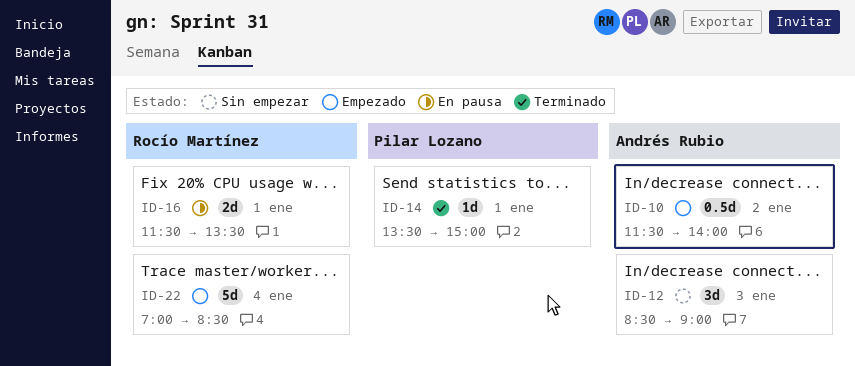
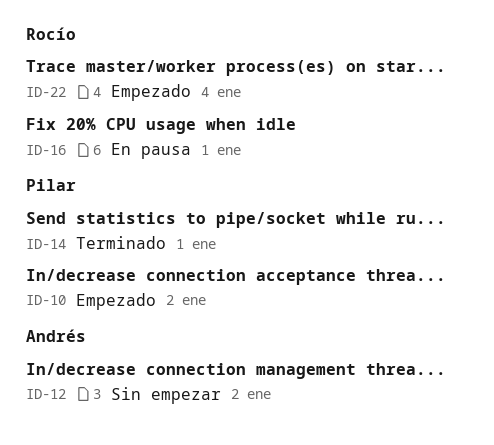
ID-10, owner: Andrés Rubio -> Pilar Lozano
ID-12, day: Jan 3 -> Jan 2

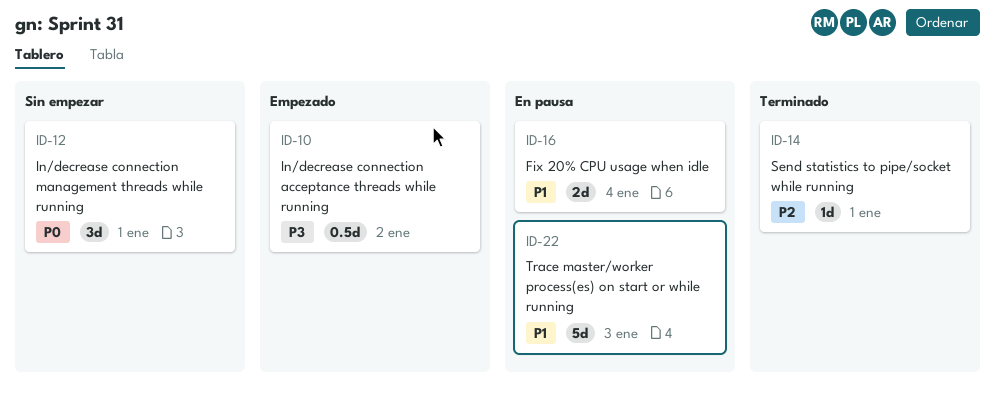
ID-12, day: Jan 2 -> Jan 1
ID-16, day: Jan 1 -> Jan 4
ID-22, status: Empezado -> En pausa
ID-22, day: Jan 4 -> Jan 3

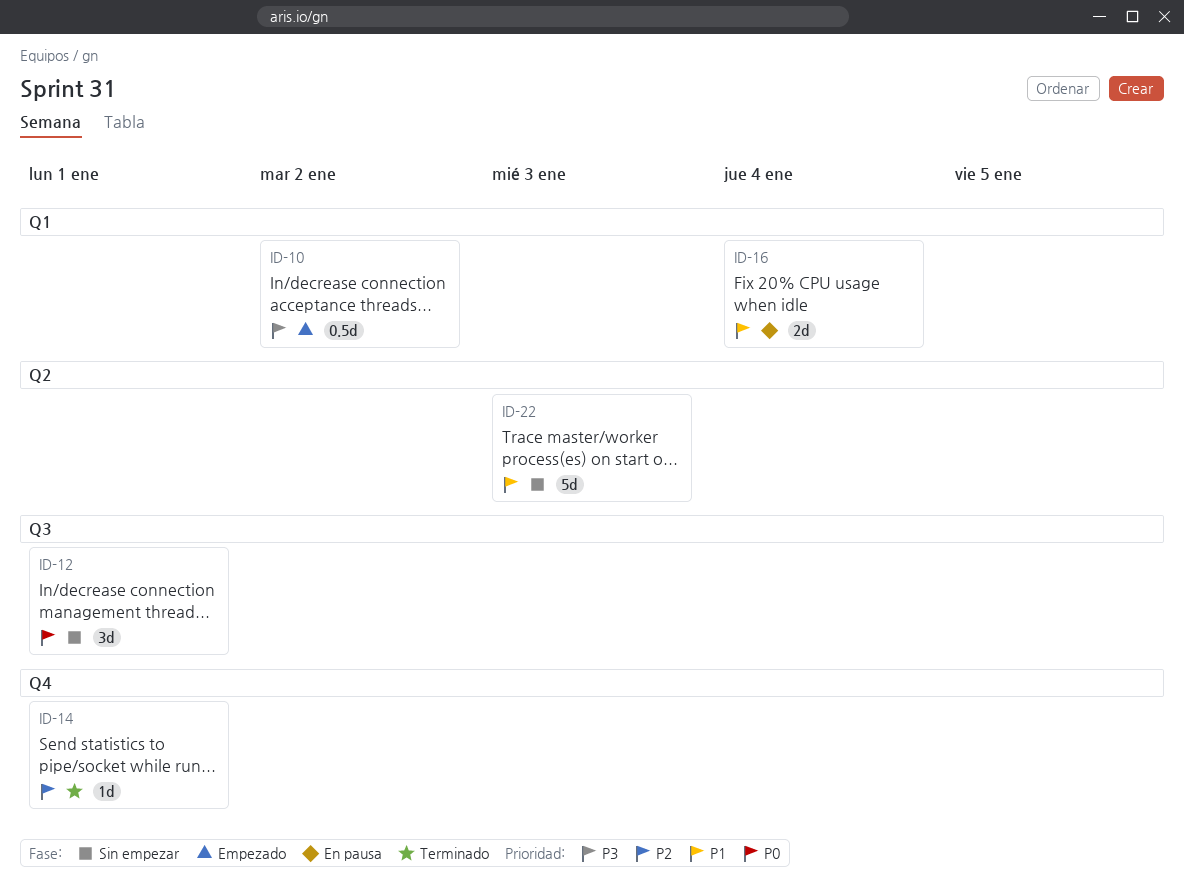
ID-22, status: En pausa -> Sin empezar

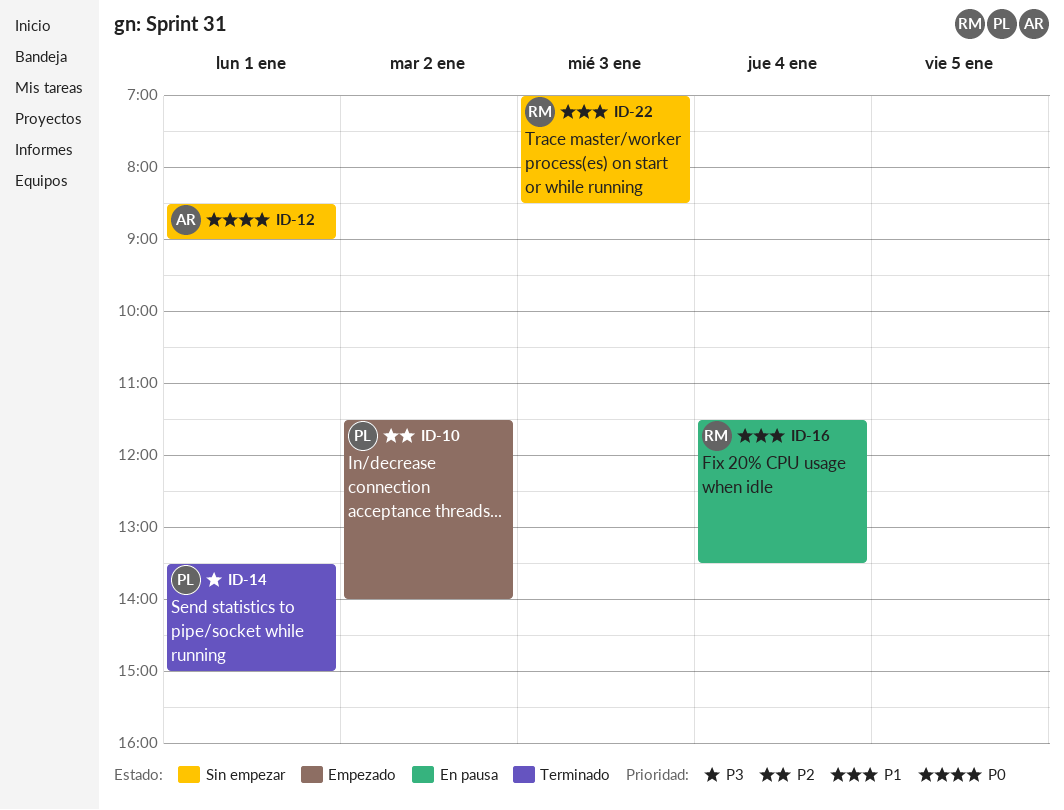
ID-10, priority: P3 -> P2
ID-14, priority: P2 -> P3

